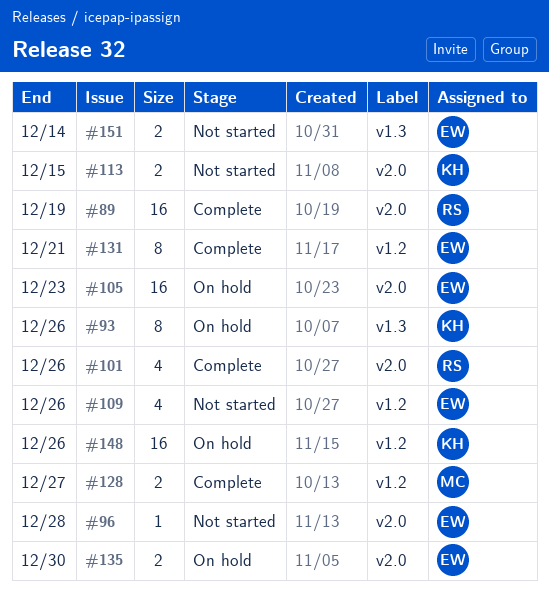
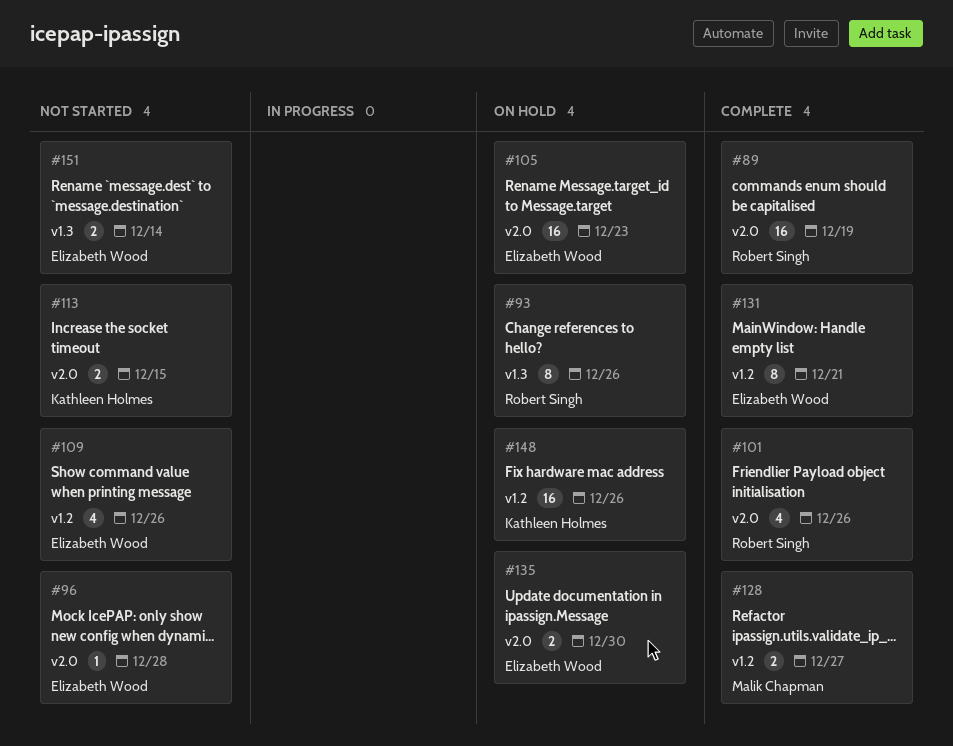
#93, owner: Kathleen Holmes -> Robert Singh

